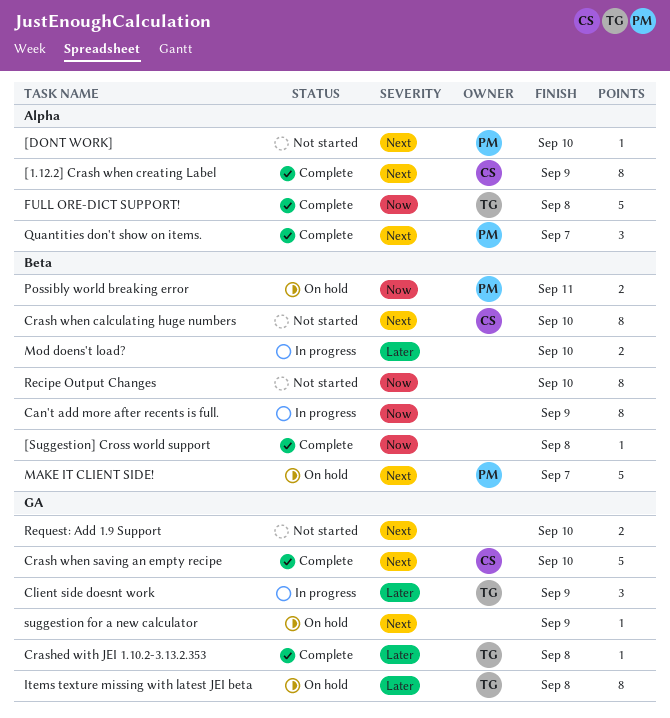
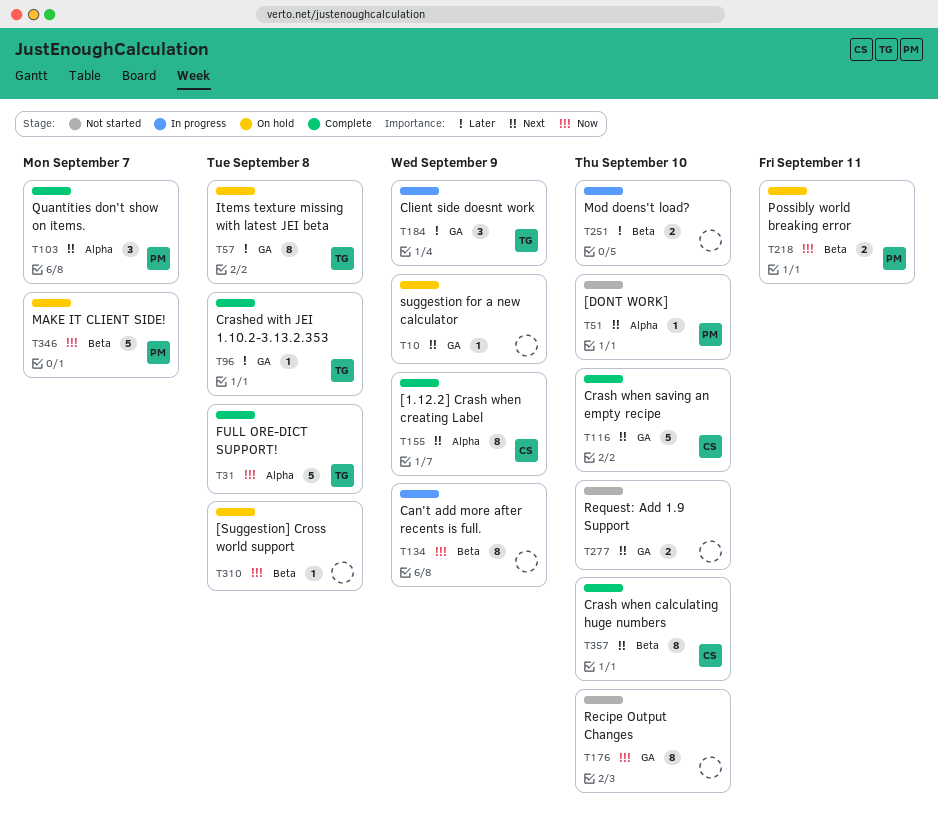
[Suggestion] Cross world support, status: Complete -> On hold
Crash when calculating huge numbers, status: Not started -> Complete
MAKE IT CLIENT SIDE!, priority: Next -> Now
Recipe Output Changes, label: Beta -> GA

